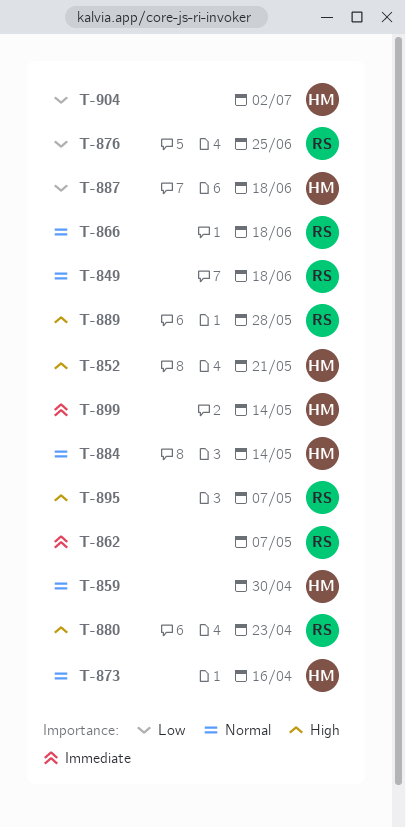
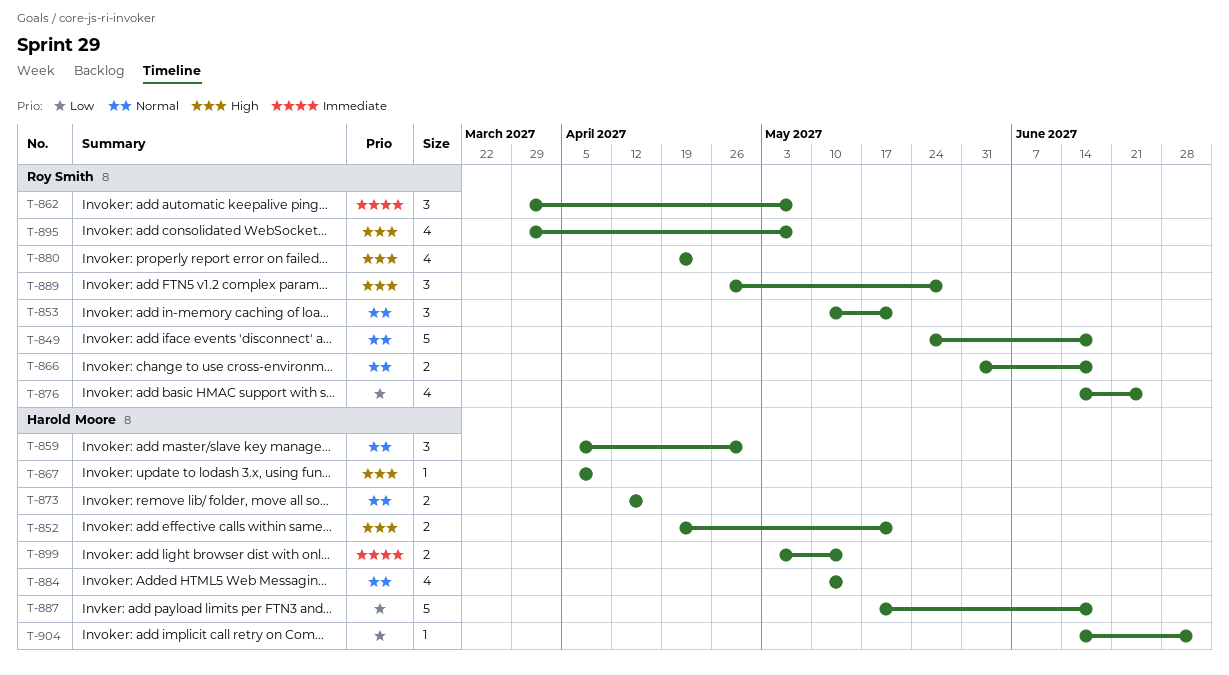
T-853: none -> present
T-867: none -> present

